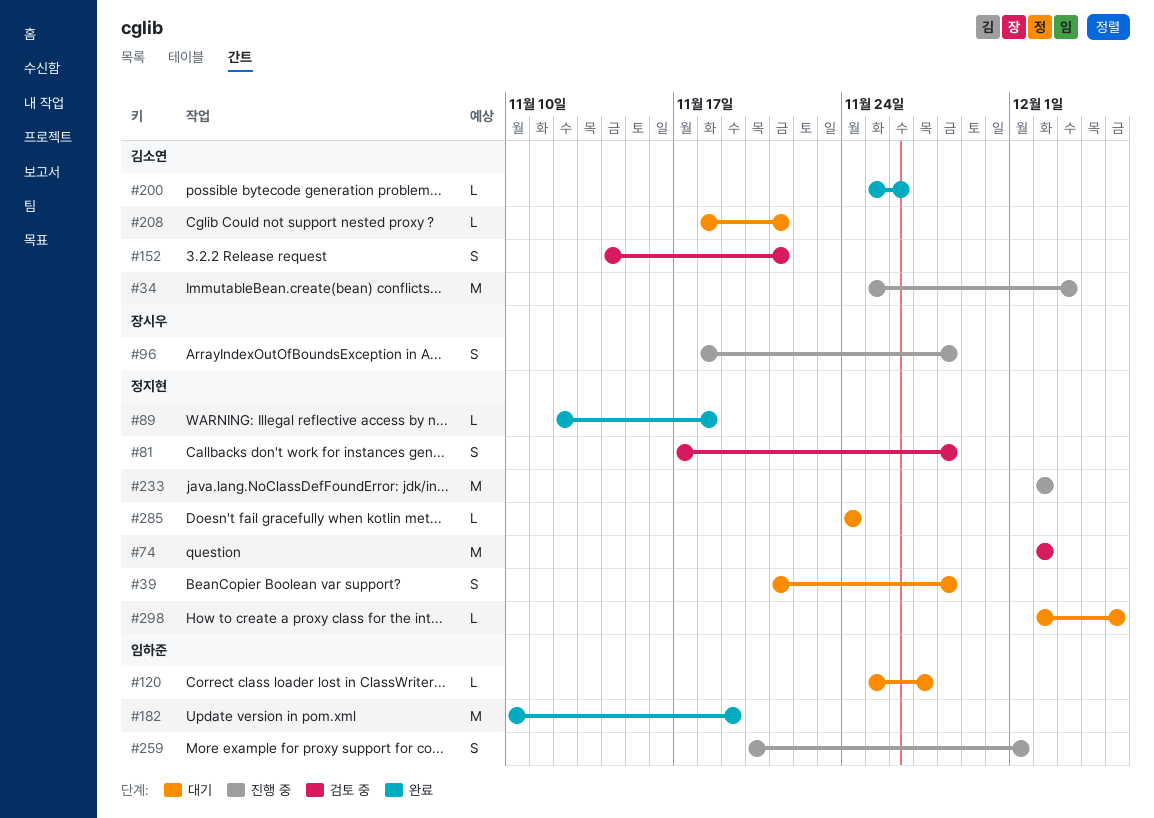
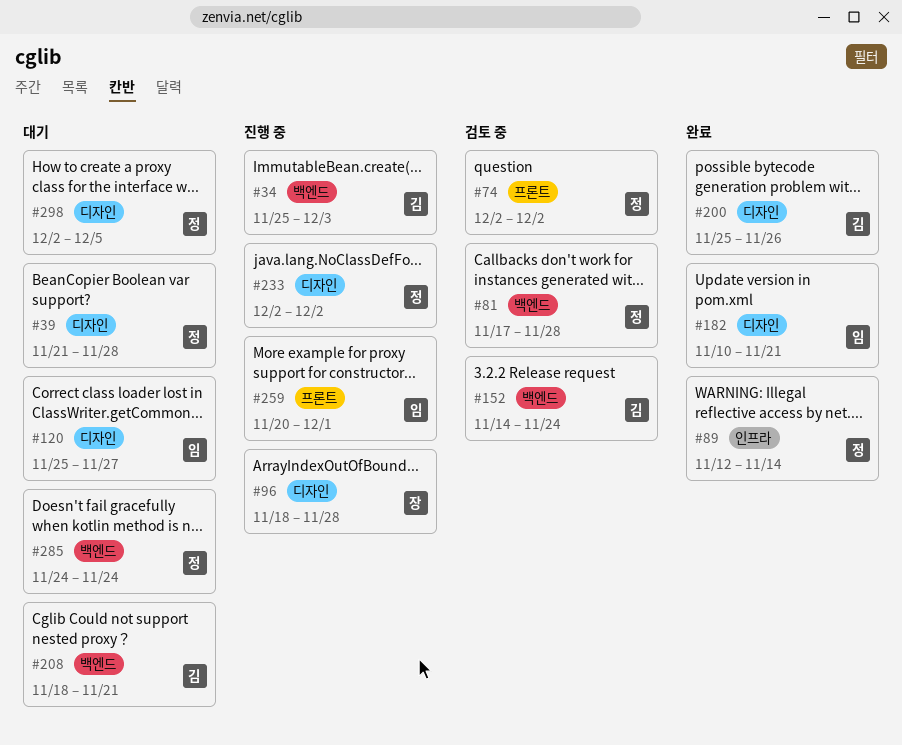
#89, due: Nov 18 -> Nov 14
#152, due: Nov 21 -> Nov 24
#182, due: Nov 19 -> Nov 21

